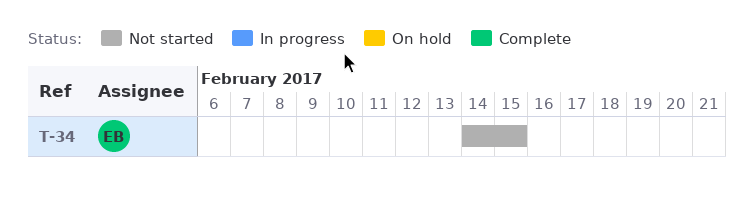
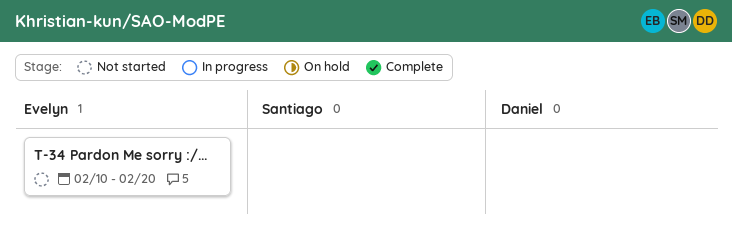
T-34, start: Feb 14 -> Feb 10
T-34, due: Feb 15 -> Feb 20

